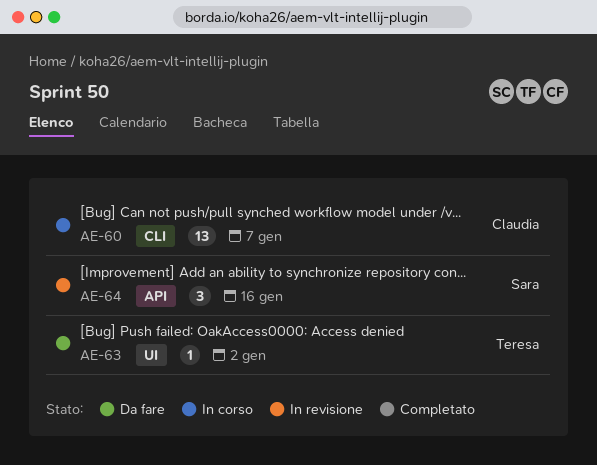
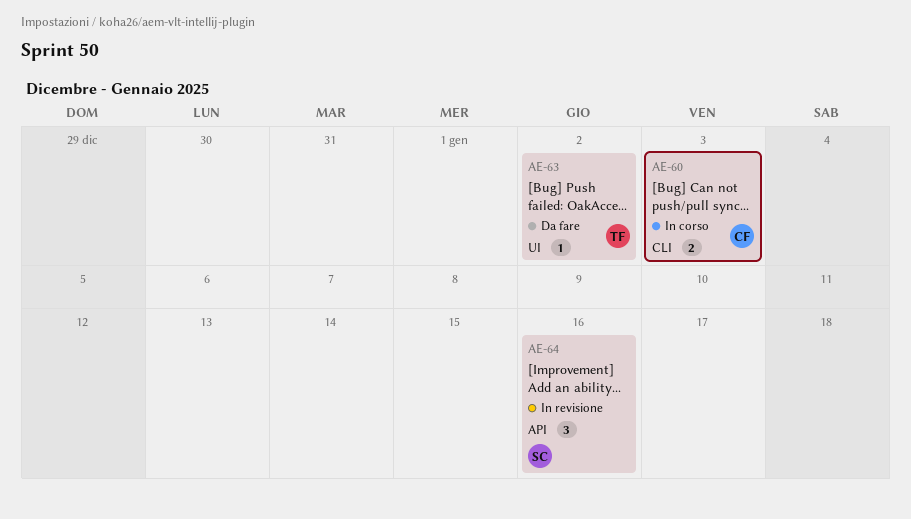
AE-60, estimate: 13 -> 2
AE-60, due: Jan 7 -> Jan 3

